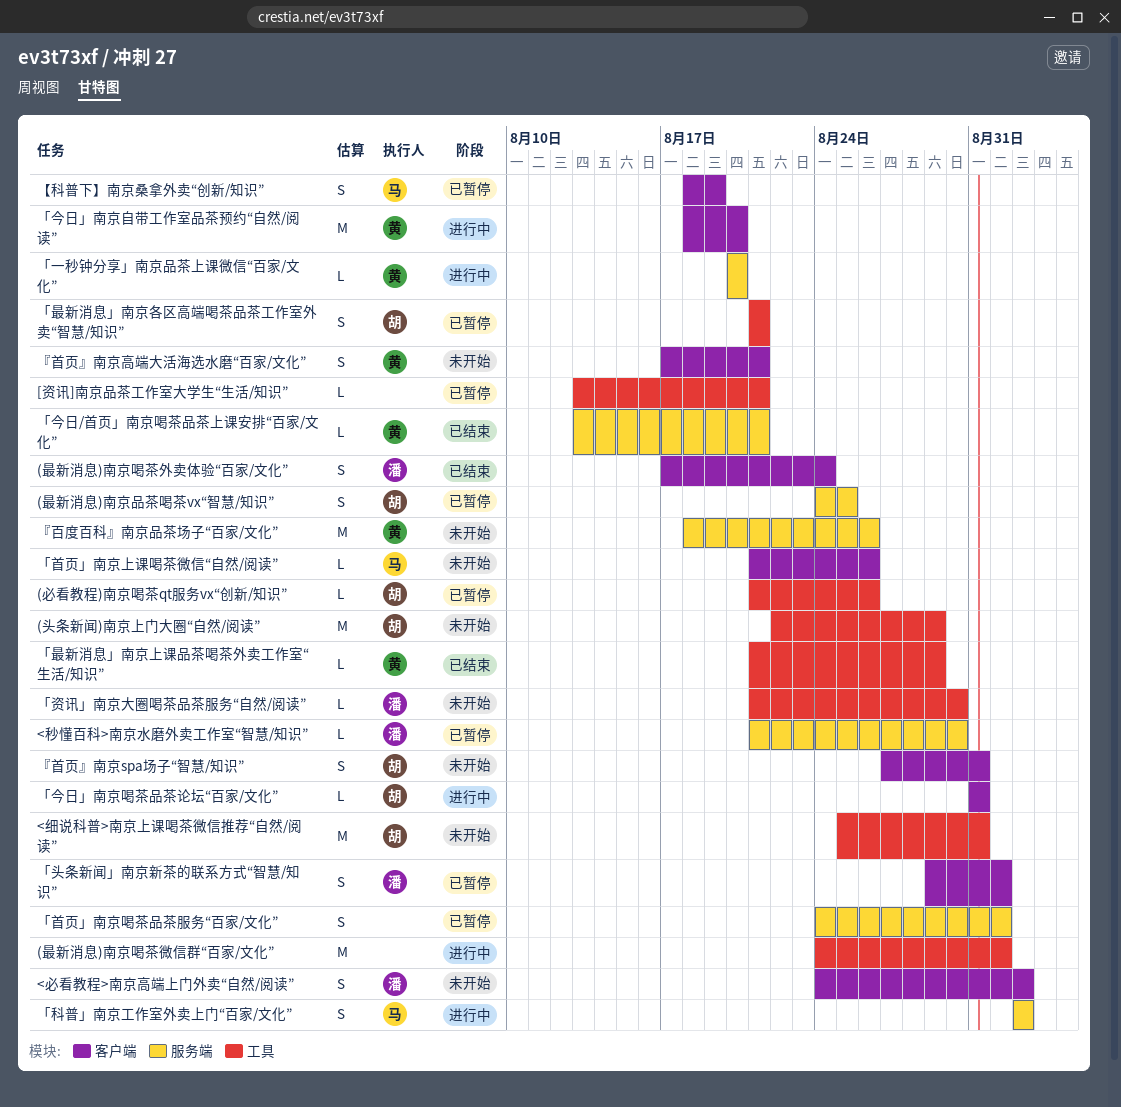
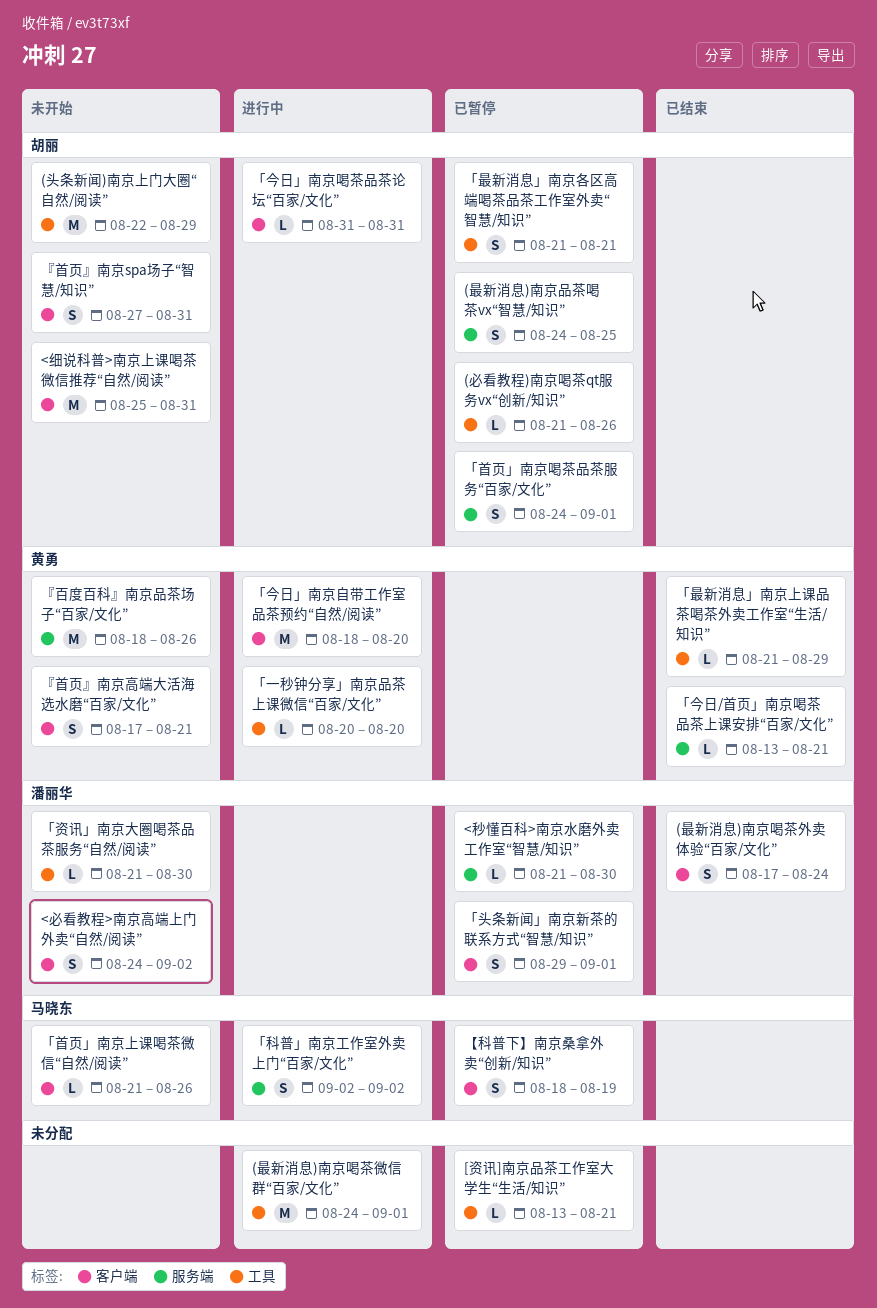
<细说科普>南京上课喝茶微信推荐“自然/阅读”, label: 工具 -> 客户端
「一秒钟分享」南京品茶上课微信“百家/文化”, label: 服务端 -> 工具
「首页」南京喝茶品茶服务“百家/文化”, owner: none -> 胡丽

